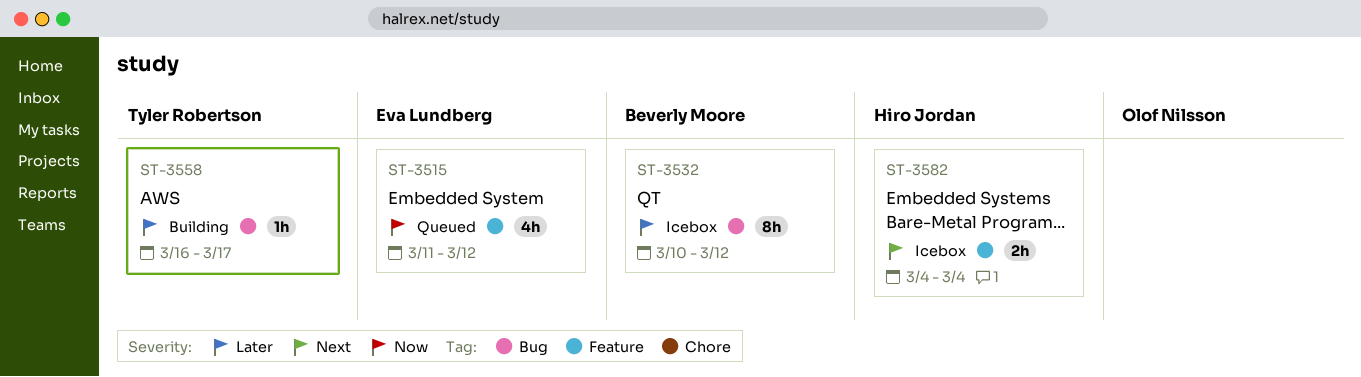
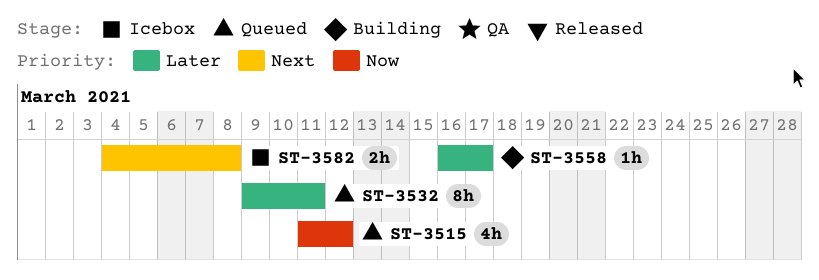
ST-3532, status: Icebox -> Queued
ST-3532, start: Mar 10 -> Mar 9
ST-3532, due: Mar 12 -> Mar 11
ST-3582, due: Mar 4 -> Mar 8

